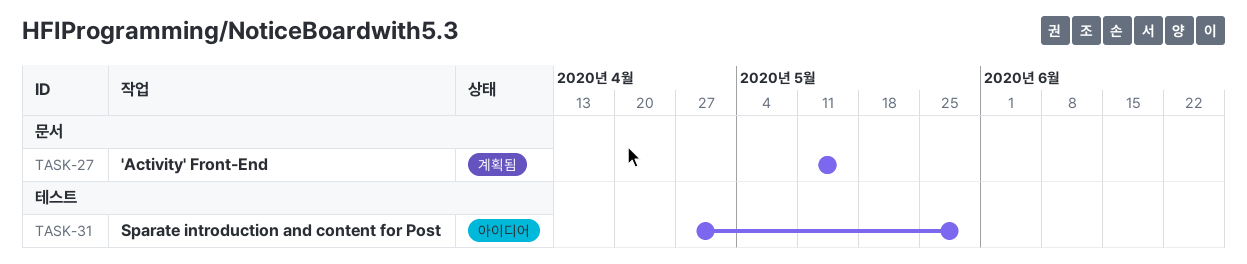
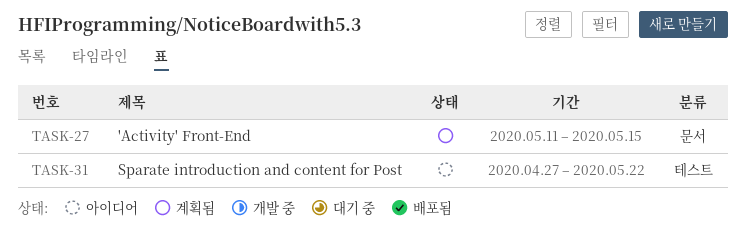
TASK-31, due: May 29 -> May 22

